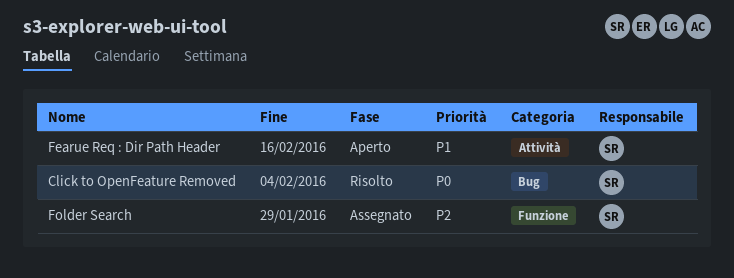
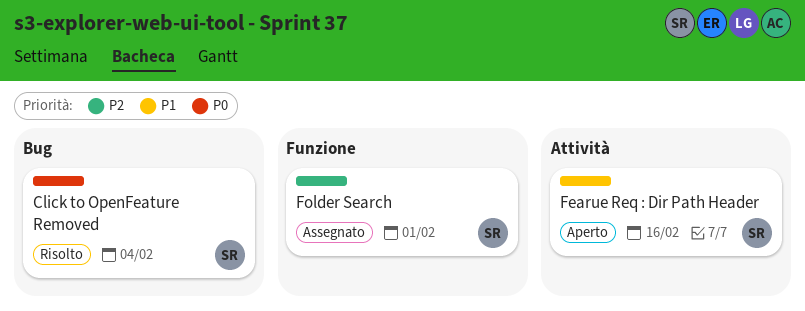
Folder Search, due: Jan 29 -> Feb 1

